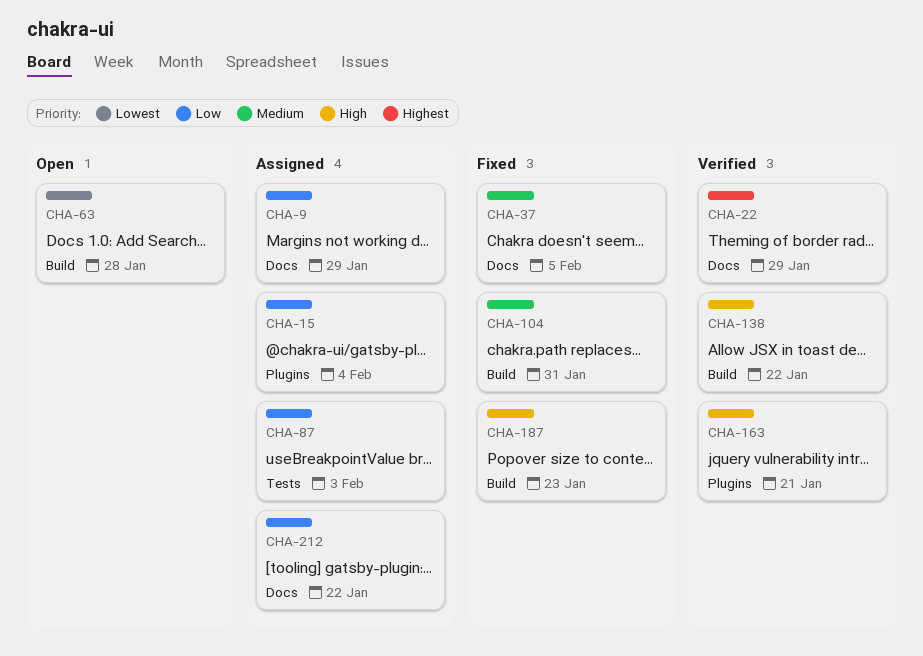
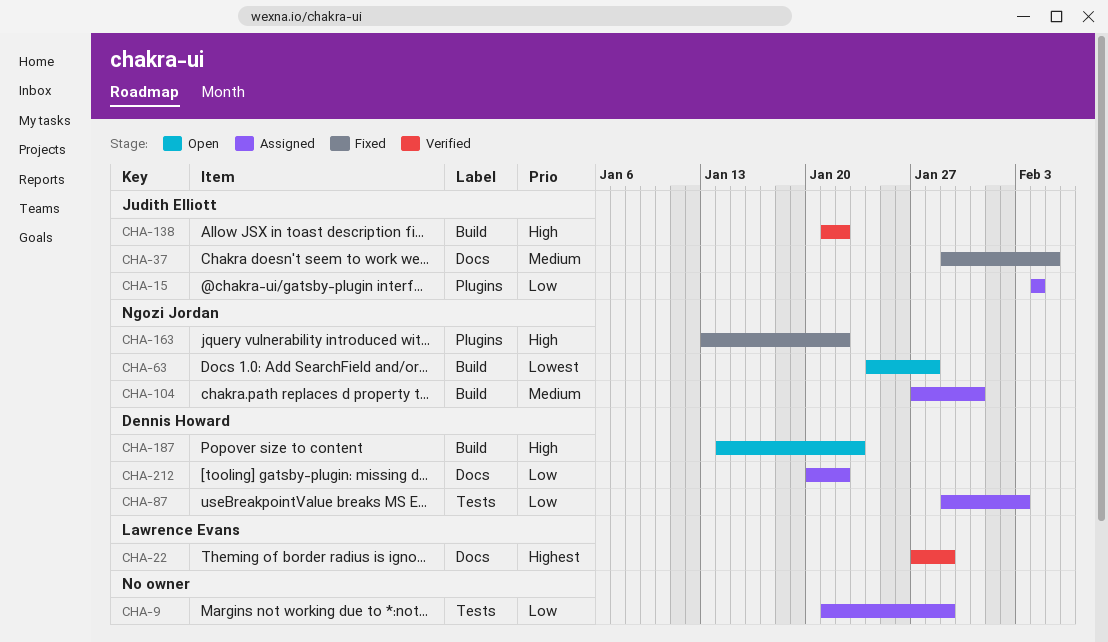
CHA-9, label: Docs -> Tests
CHA-104, status: Fixed -> Assigned
CHA-163, status: Verified -> Fixed
CHA-163, due: Jan 21 -> Jan 22
CHA-187, status: Fixed -> Open

